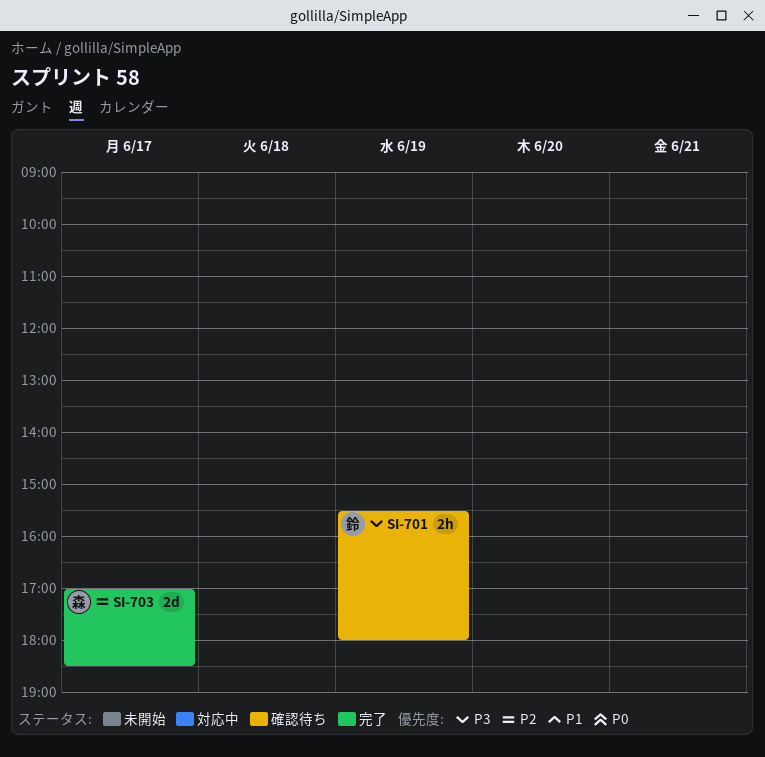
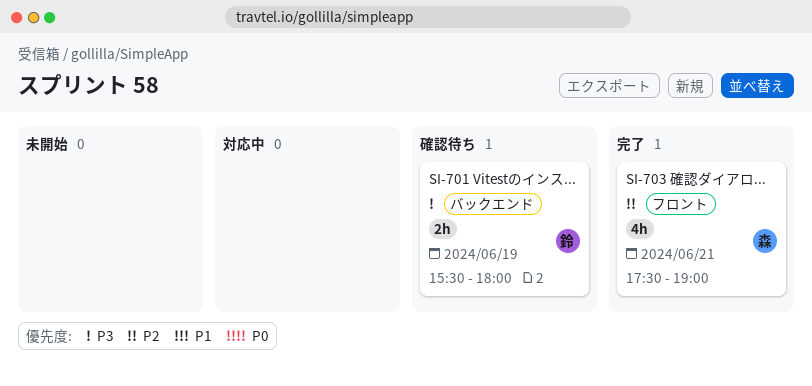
SI-703, estimate: 2d -> 4h
SI-703, day: Jun 17 -> Jun 21
SI-703, begins: 17:00 -> 17:30
SI-703, ends: 18:30 -> 19:00

